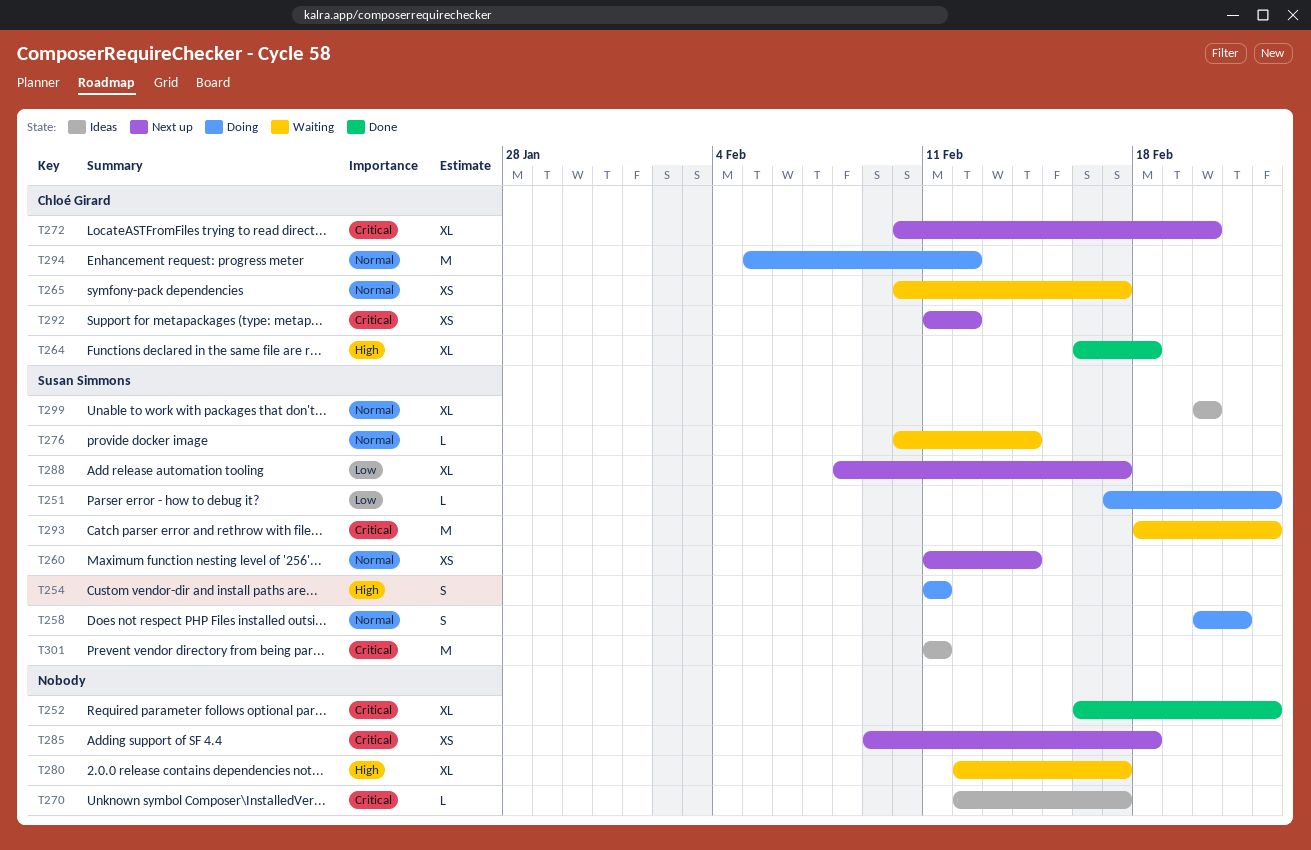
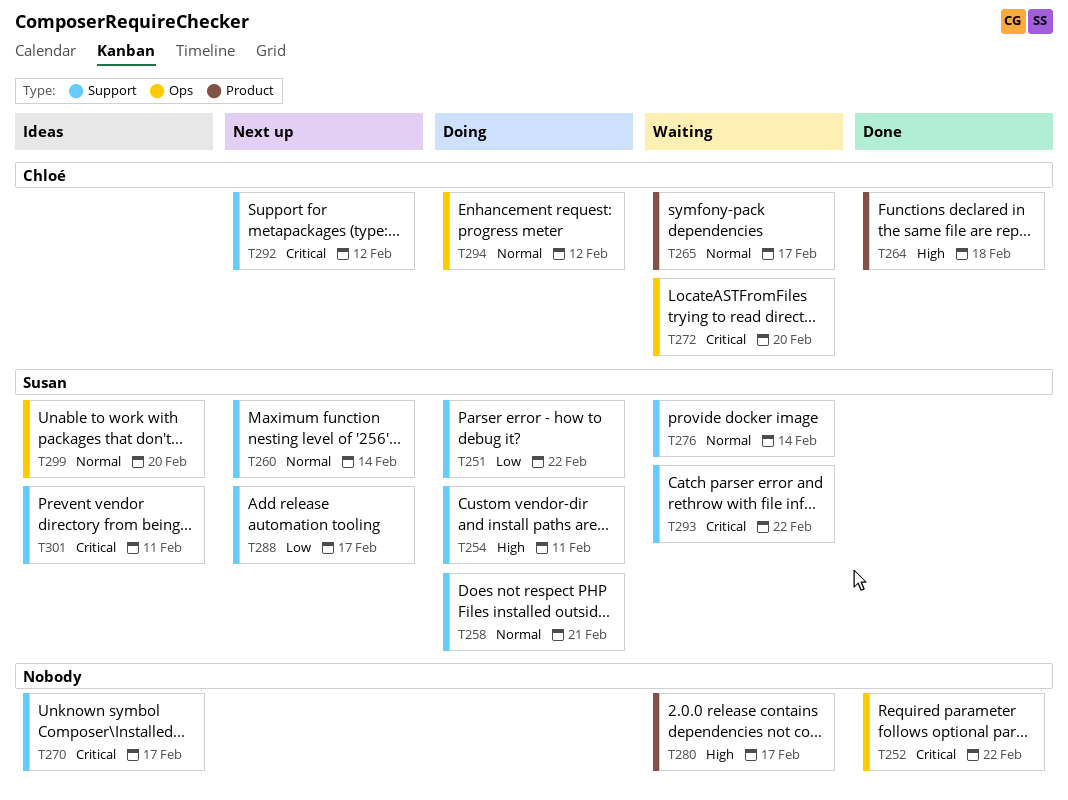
T272, status: Next up -> Waiting
T285: present -> none

